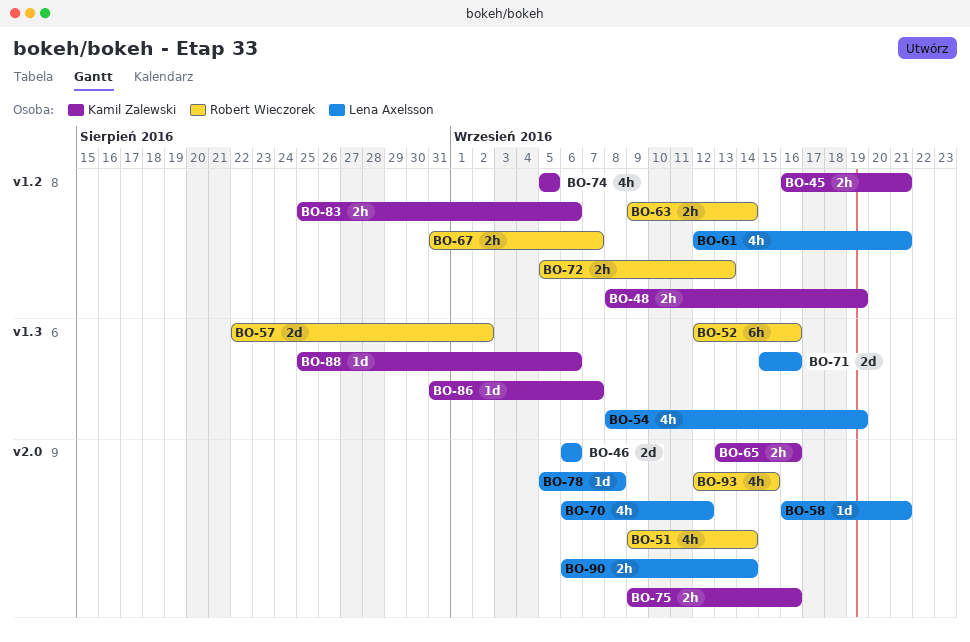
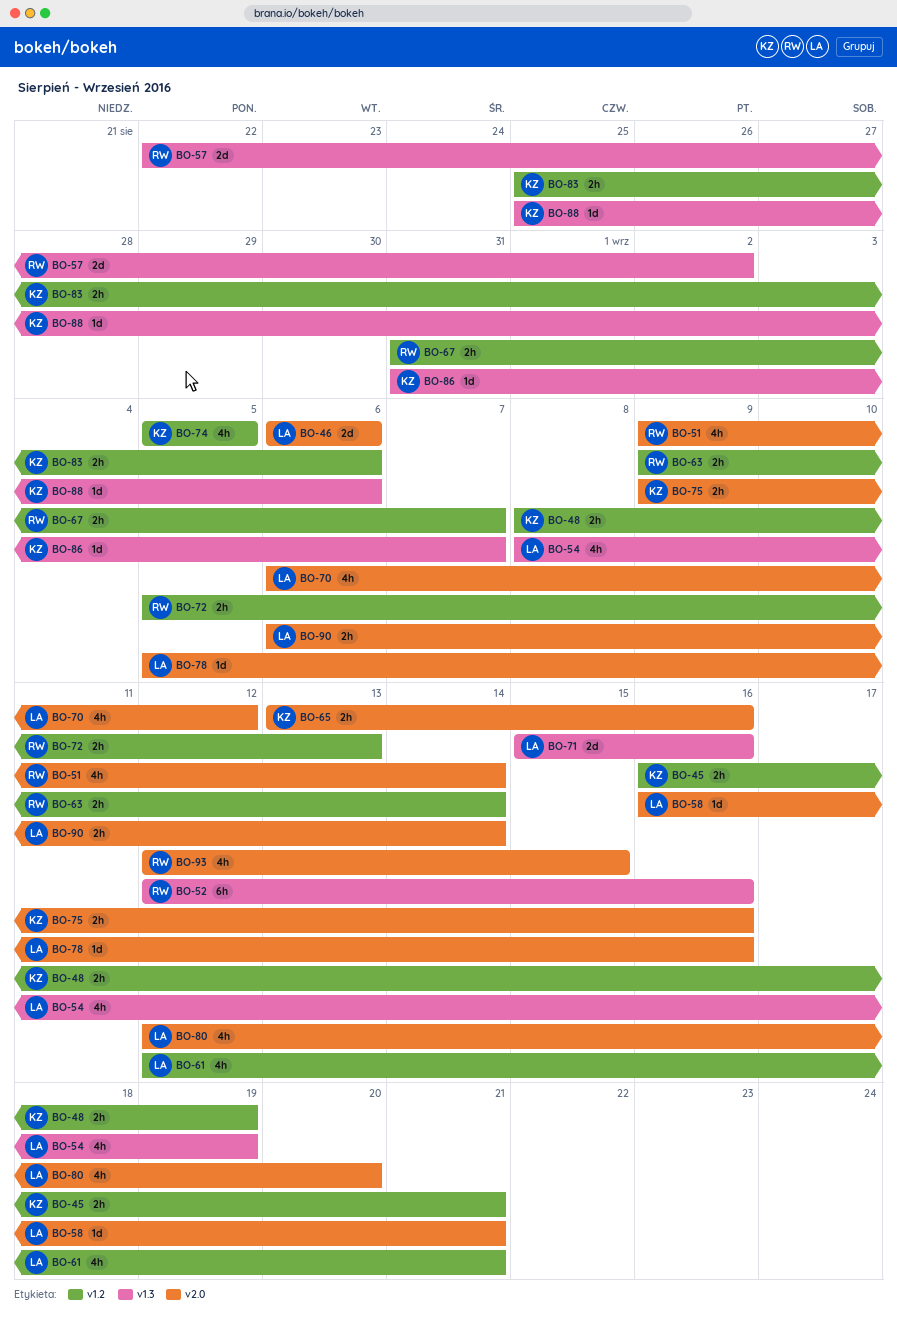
BO-78, due: Sep 8 -> Sep 16
BO-80: none -> present

